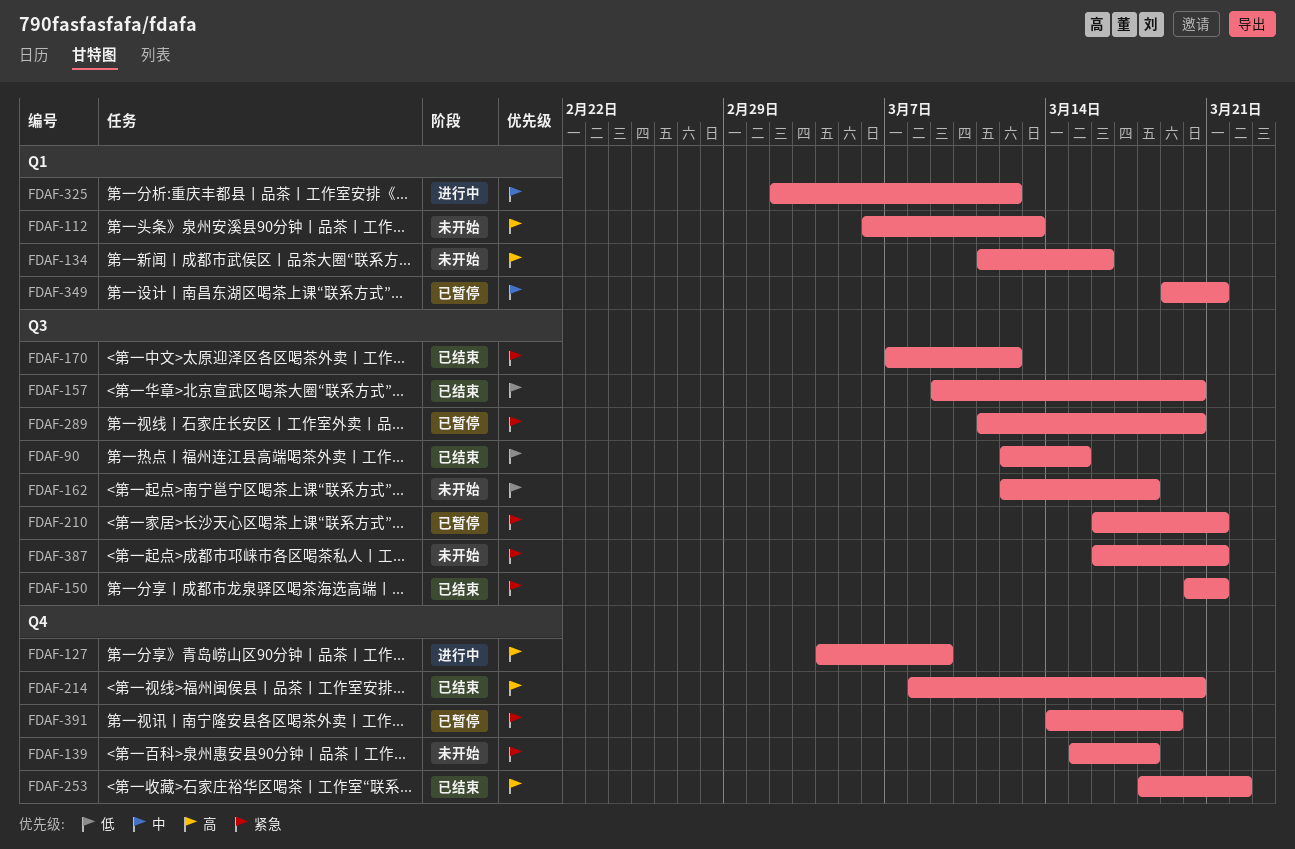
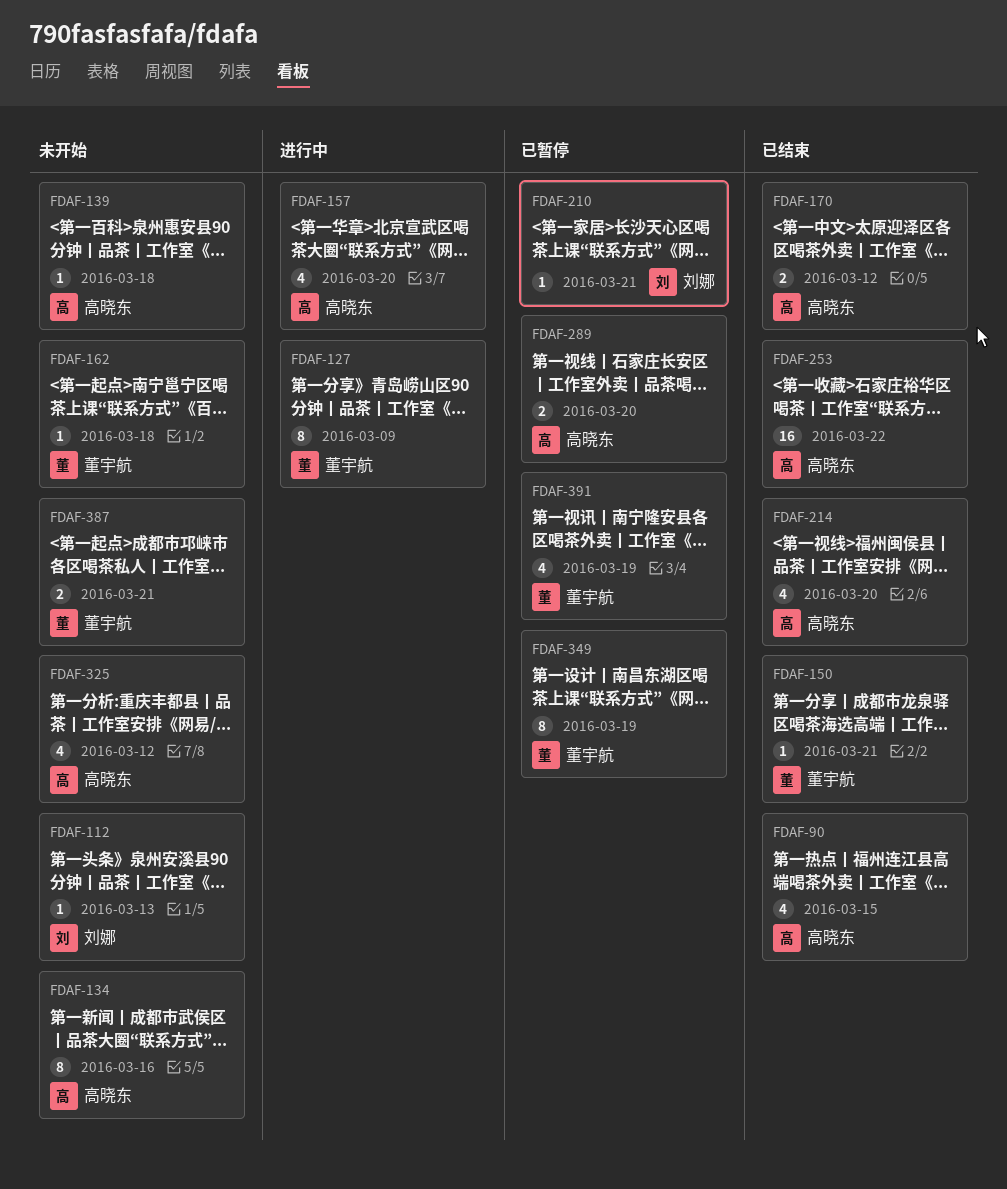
FDAF-157, status: 已结束 -> 进行中
FDAF-325, status: 进行中 -> 未开始
FDAF-349, due: Mar 21 -> Mar 19

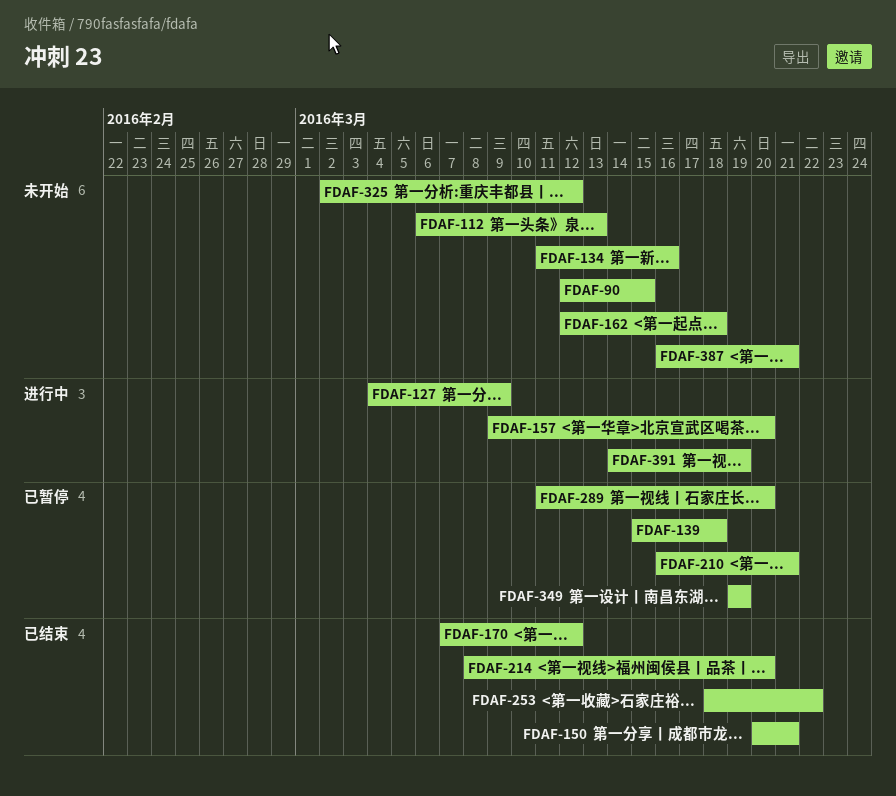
FDAF-90, status: 已结束 -> 未开始
FDAF-139, status: 未开始 -> 已暂停
FDAF-391, status: 已暂停 -> 进行中

